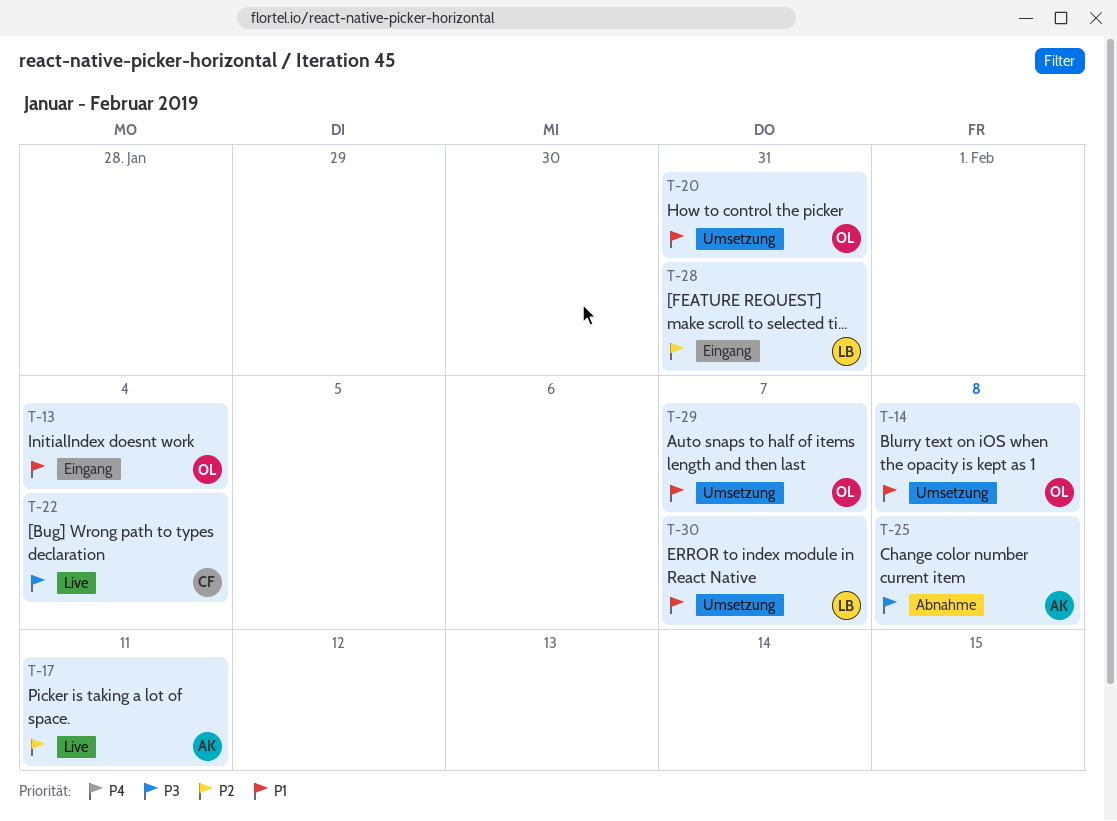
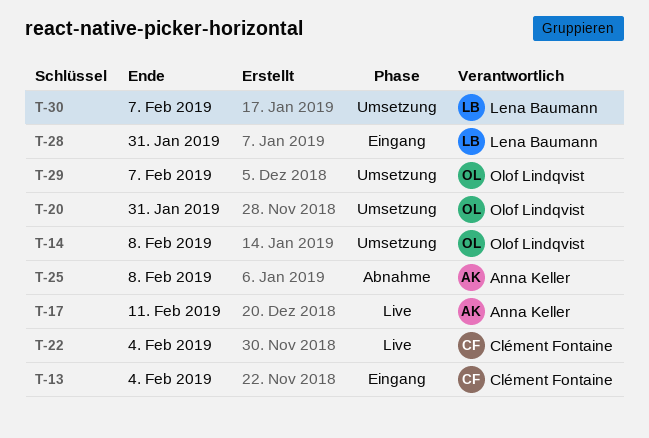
T-13, owner: Olof Lindqvist -> Clément Fontaine

